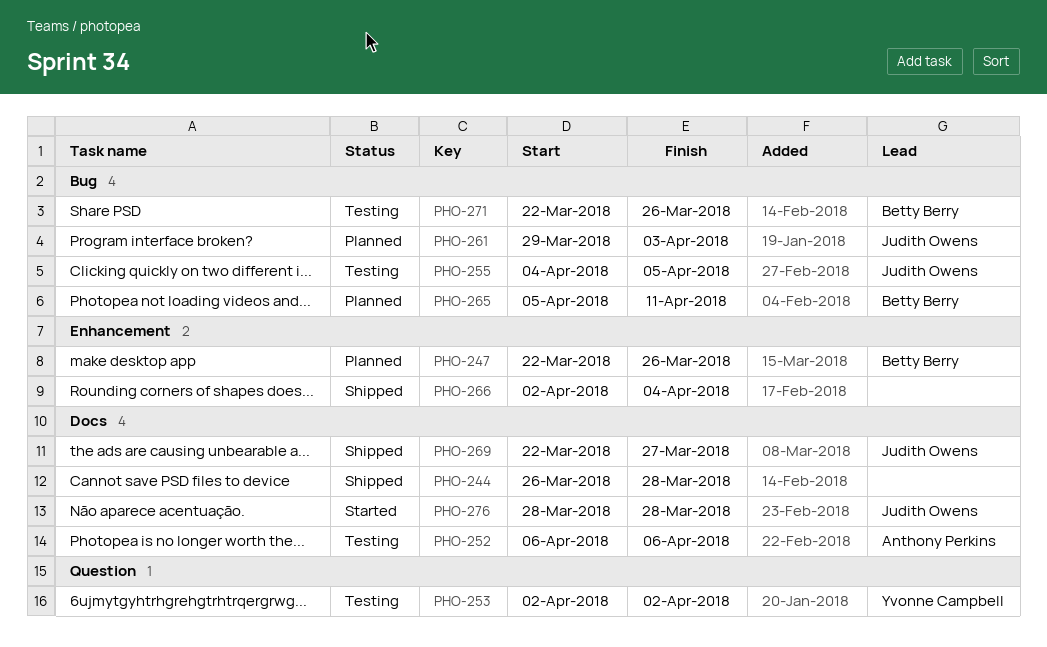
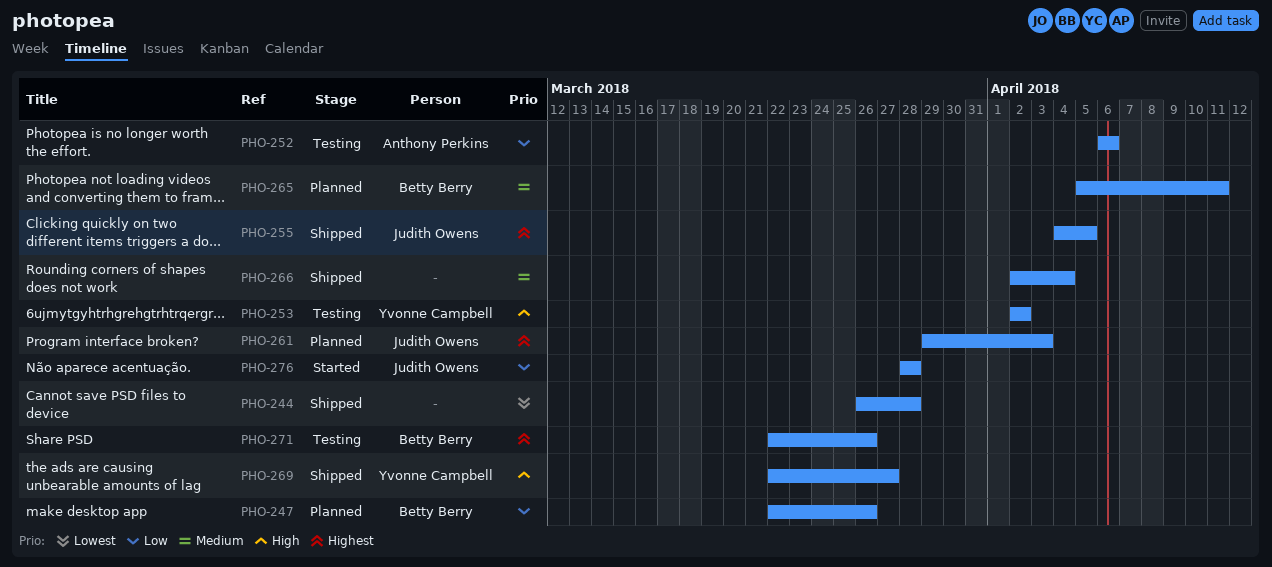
PHO-255, status: Testing -> Shipped
PHO-269, owner: Judith Owens -> Yvonne Campbell

